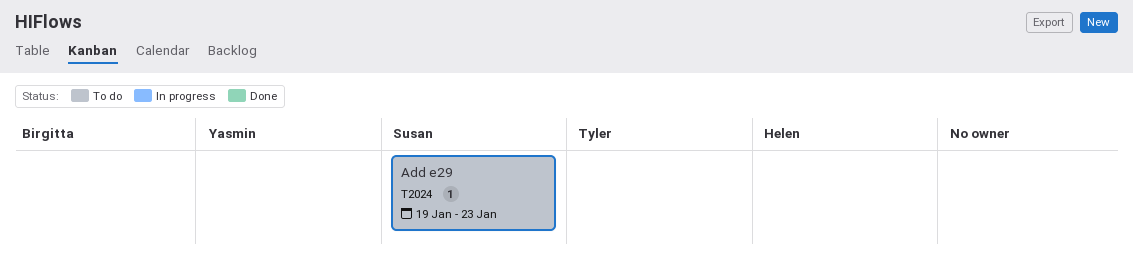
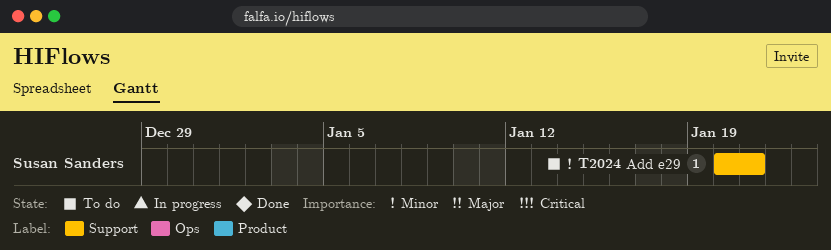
T2024, start: Jan 19 -> Jan 20
T2024, due: Jan 23 -> Jan 21

